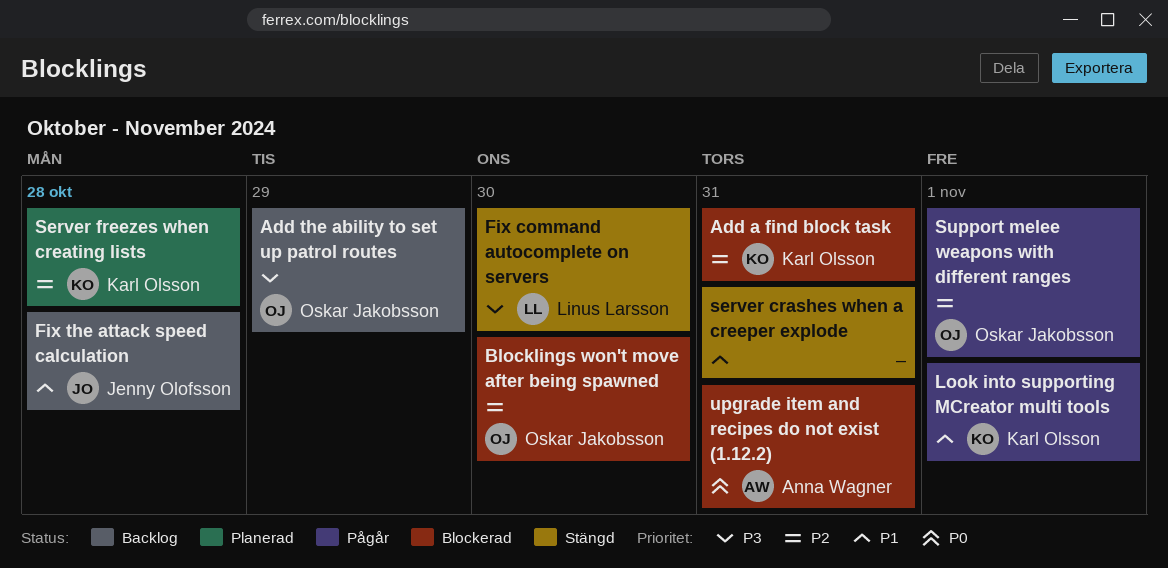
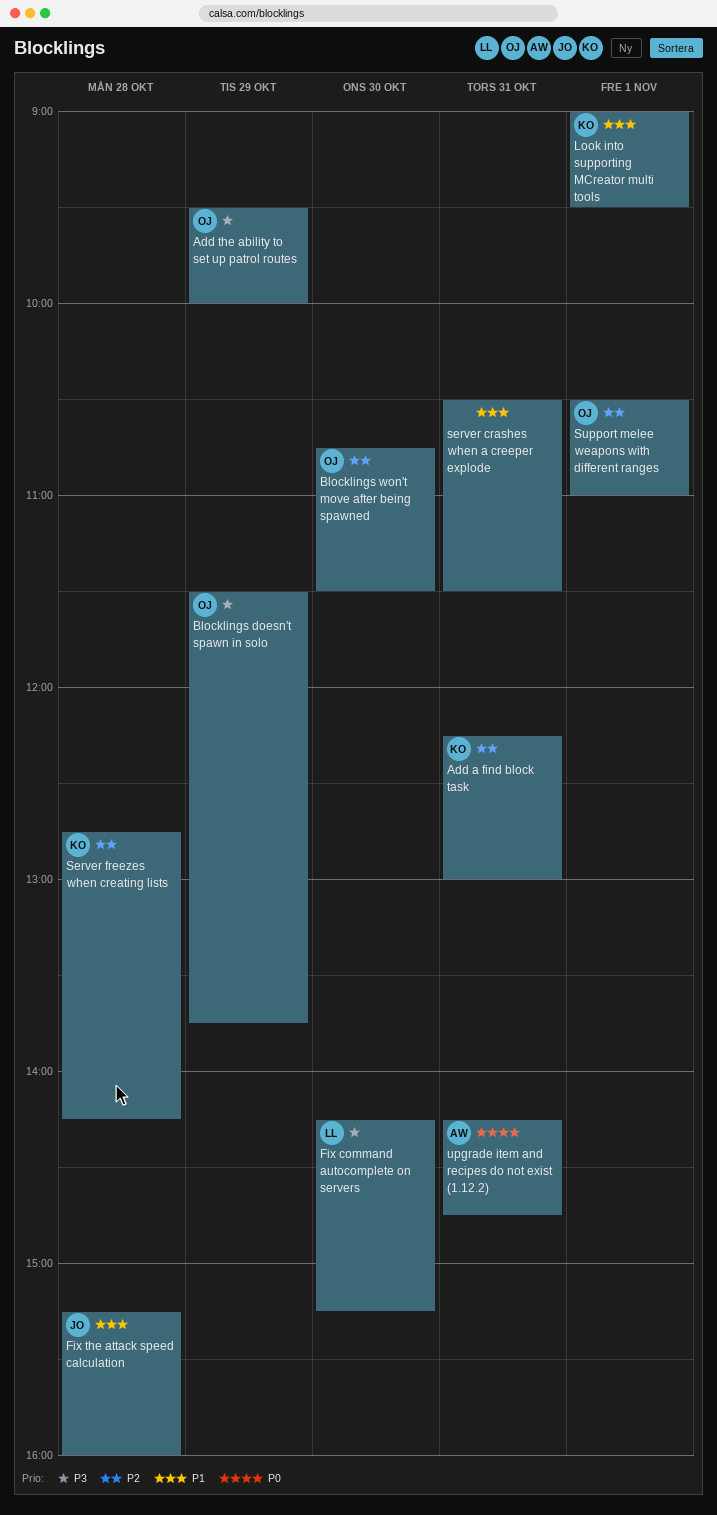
Blocklings doesn't spawn in solo: none -> present

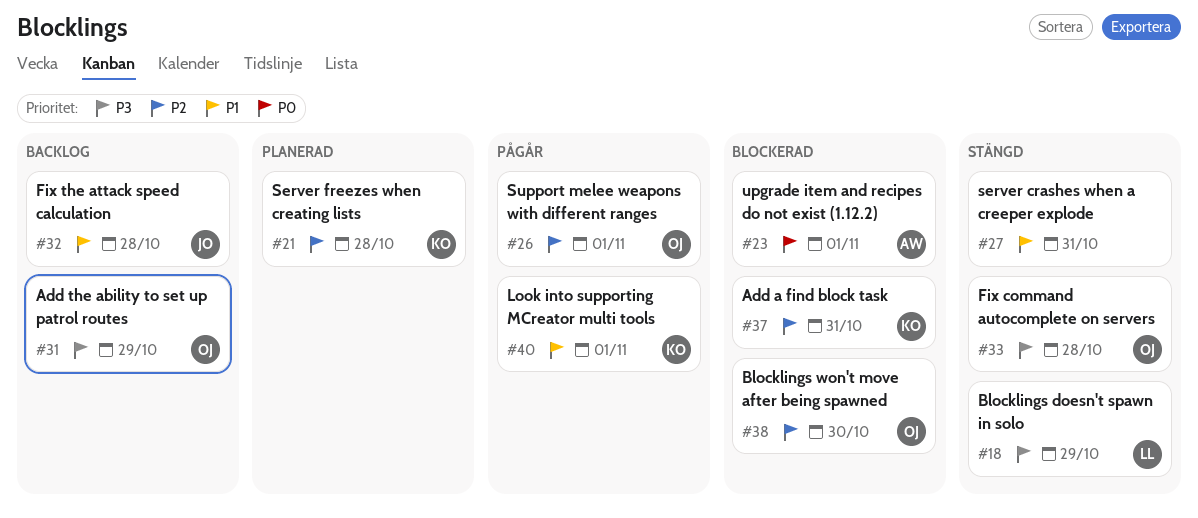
Blocklings doesn't spawn in solo, owner: OJ -> LL
Fix command autocomplete on servers, owner: LL -> OJ
Fix command autocomplete on servers, day: Oct 30 -> Oct 28
upgrade item and recipes do not exist (1.12.2), day: Oct 31 -> Nov 1

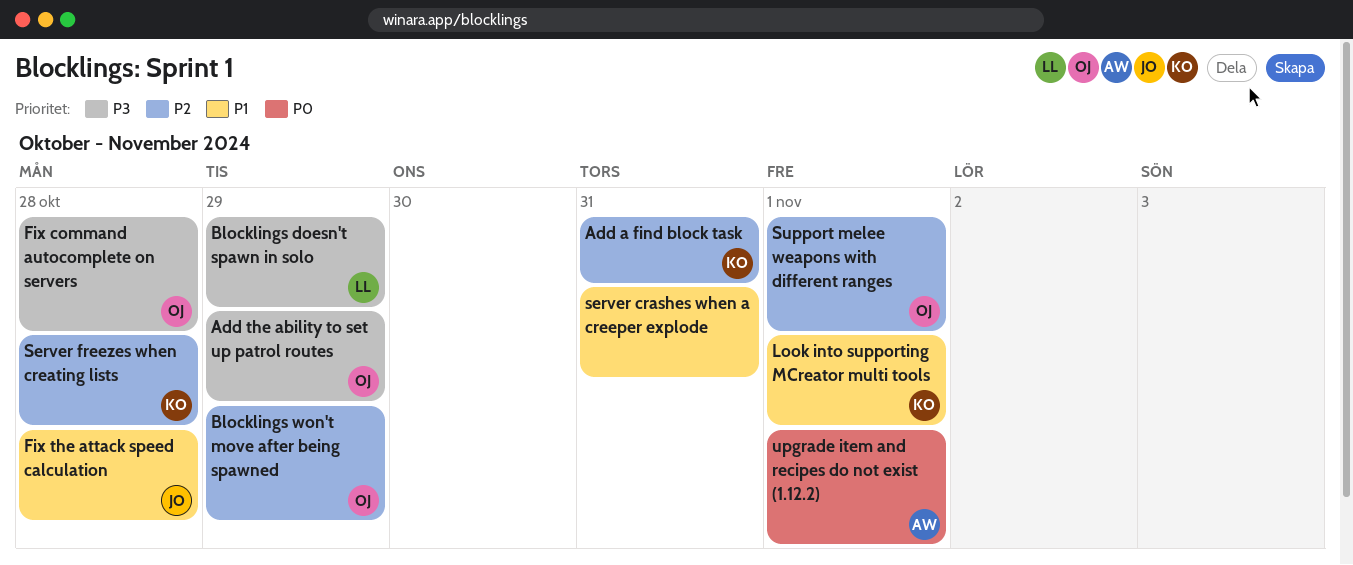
Blocklings won't move after being spawned, day: Oct 30 -> Oct 29

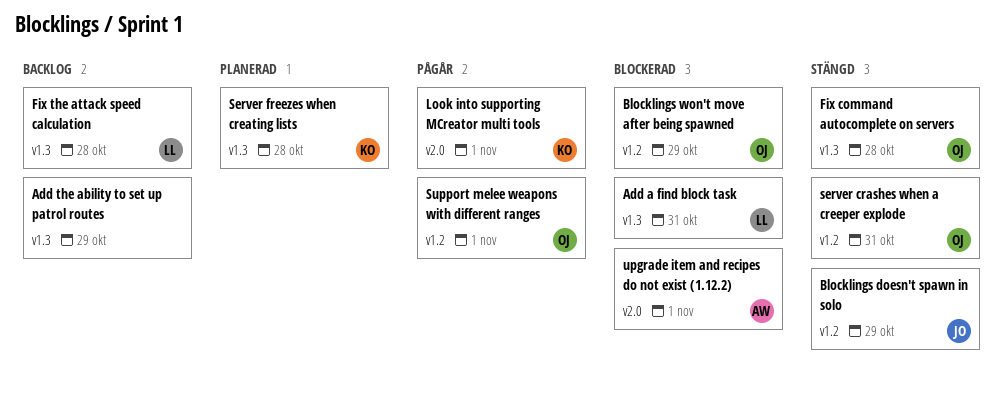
Add a find block task, owner: KO -> LL
Add the ability to set up patrol routes, owner: OJ -> none
Blocklings doesn't spawn in solo, owner: LL -> JO
Fix the attack speed calculation, owner: JO -> LL
server crashes when a creeper explode, owner: none -> OJ

